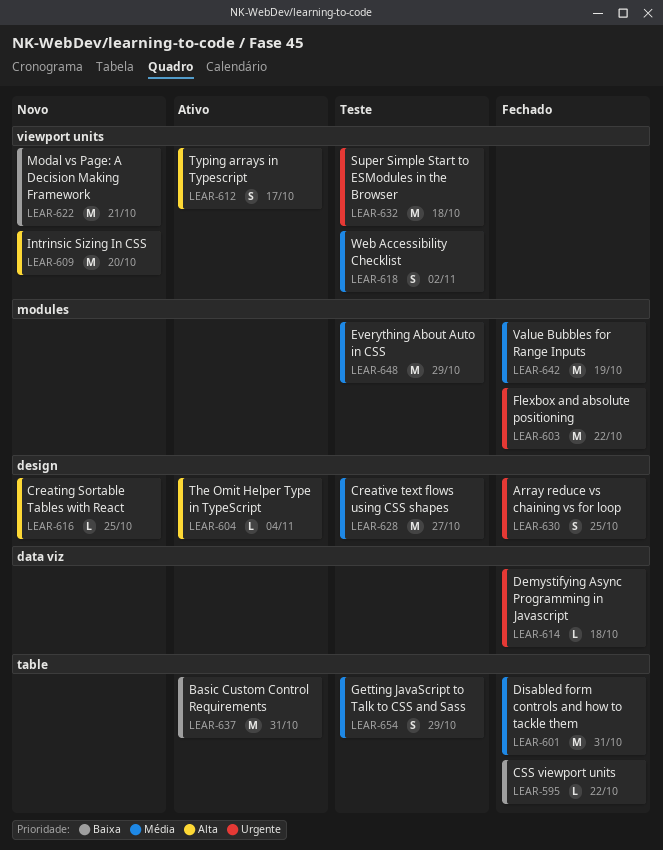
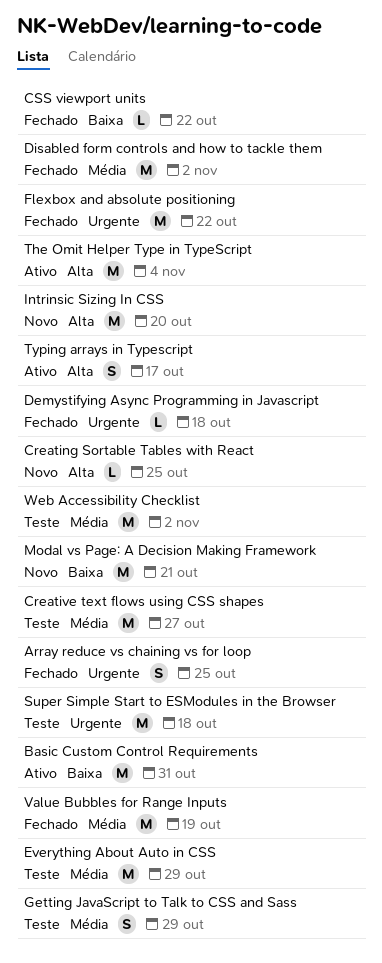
Disabled form controls and how to tackle them, due: Oct 31 -> Nov 2
The Omit Helper Type in TypeScript, estimate: L -> M
Web Accessibility Checklist, estimate: S -> M

